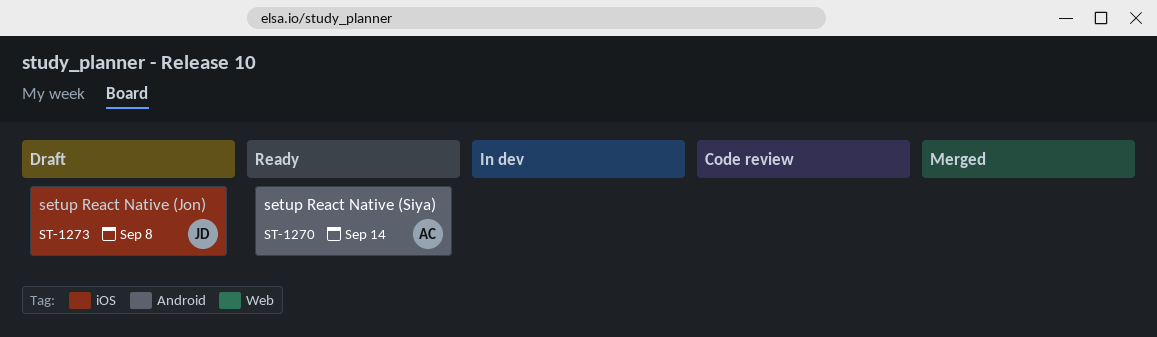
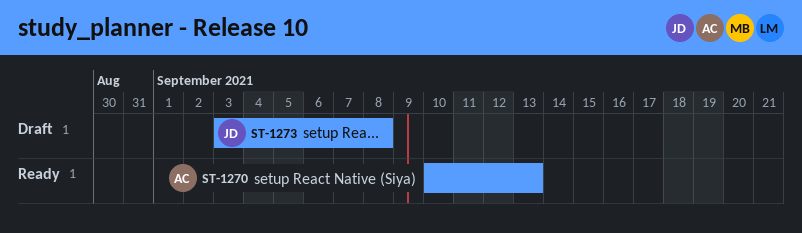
ST-1270, due: Sep 14 -> Sep 13

